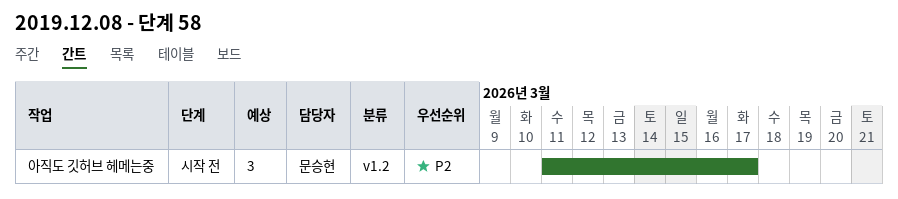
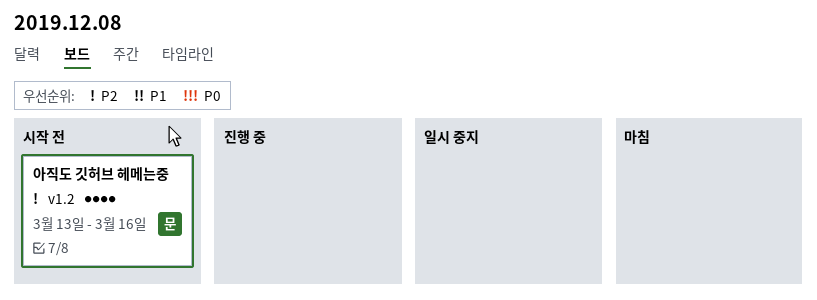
아직도 깃허브 헤메는중, estimate: 3 -> 4
아직도 깃허브 헤메는중, start: Mar 11 -> Mar 13
아직도 깃허브 헤메는중, due: Mar 17 -> Mar 16

